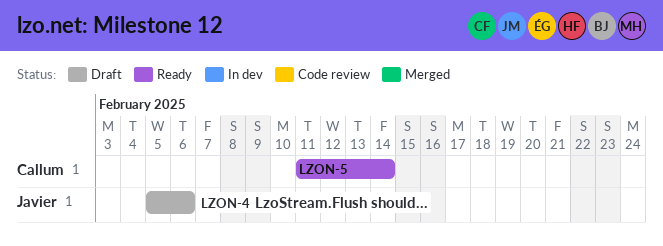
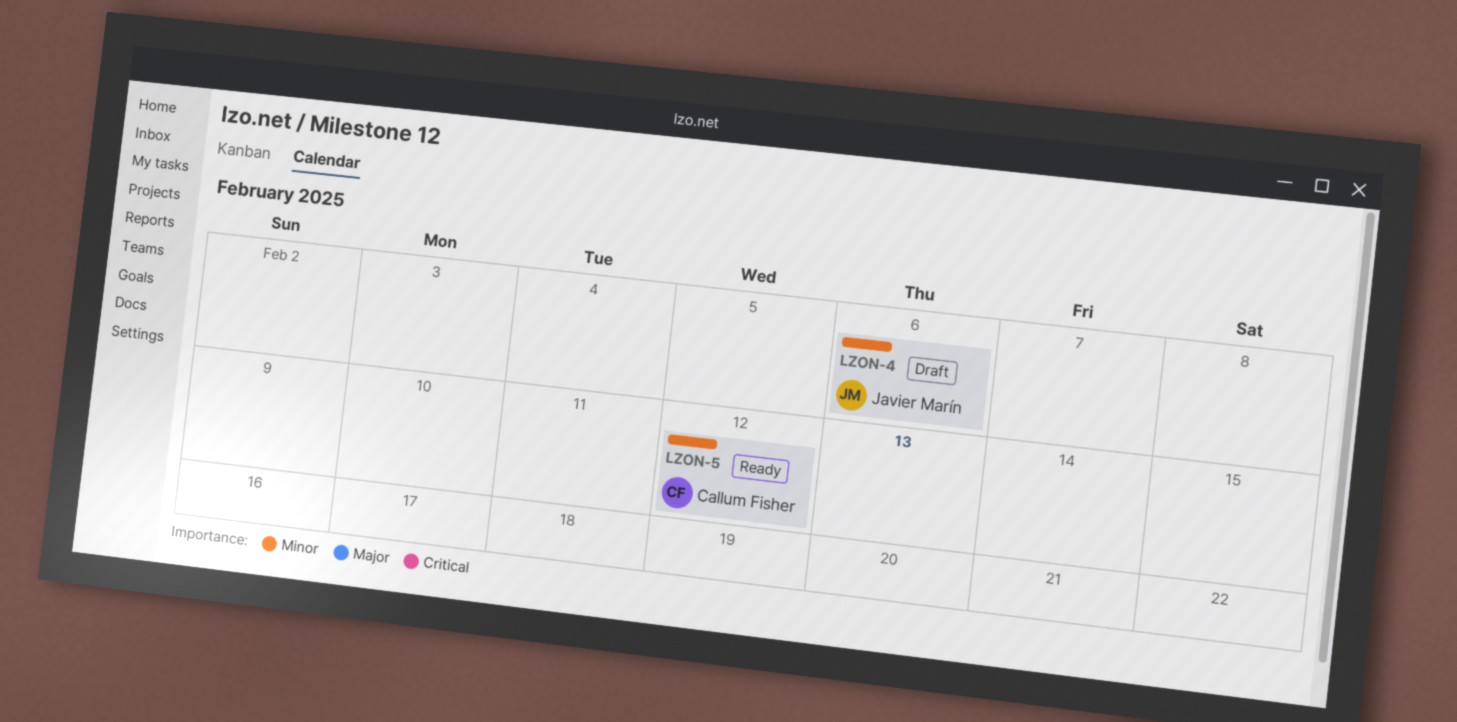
LZON-5, due: Feb 14 -> Feb 12

